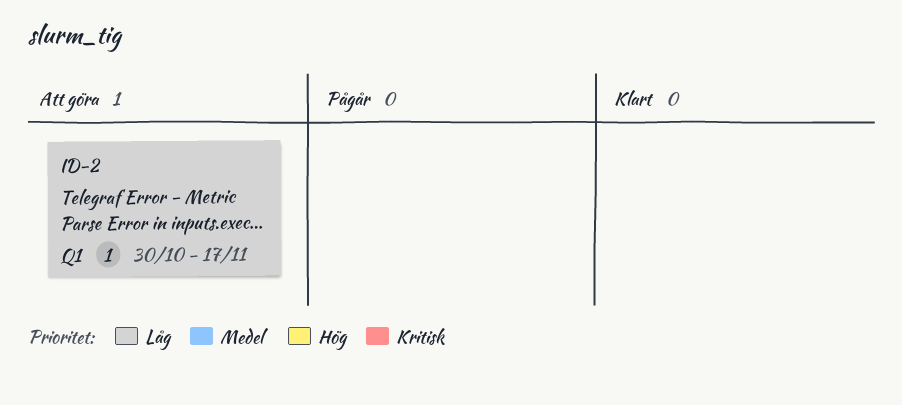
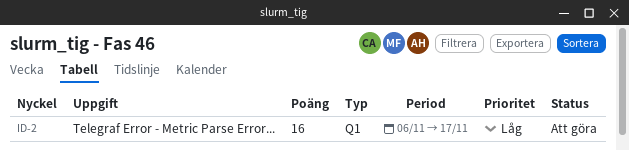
ID-2, estimate: 1 -> 16
ID-2, start: Oct 30 -> Nov 6

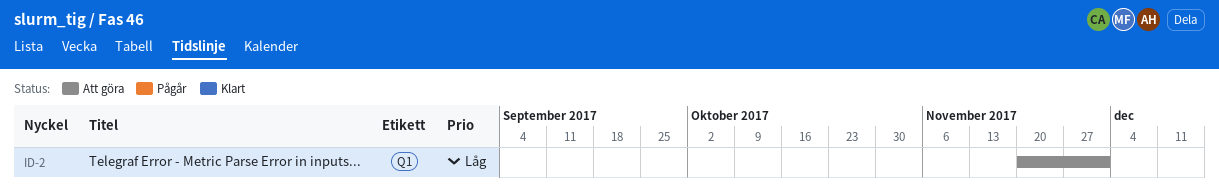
ID-2, start: Nov 6 -> Nov 20
ID-2, due: Nov 17 -> Dec 1

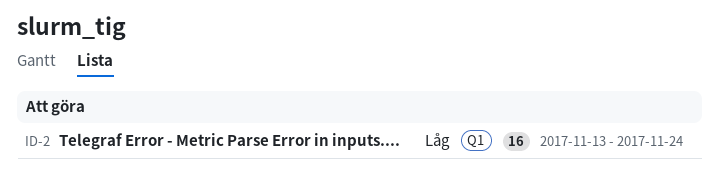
ID-2, start: Nov 20 -> Nov 13
ID-2, due: Dec 1 -> Nov 24

